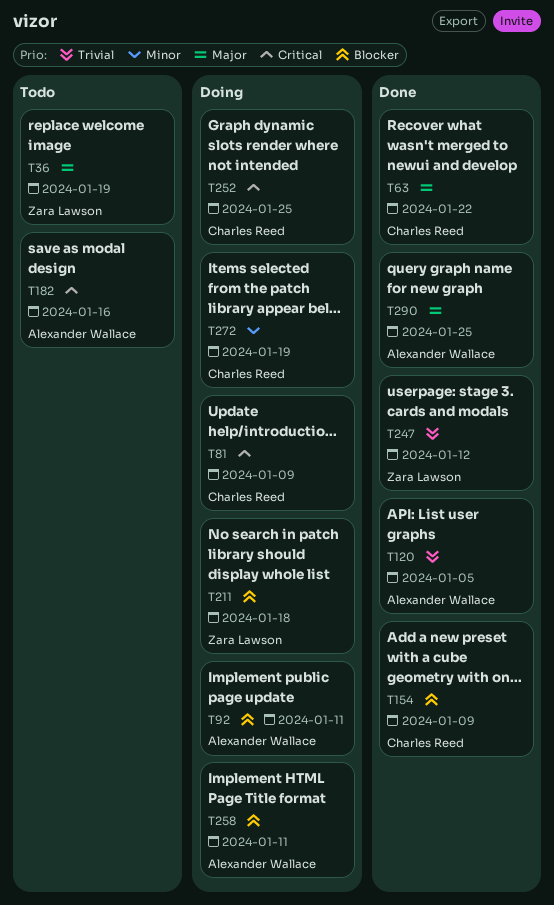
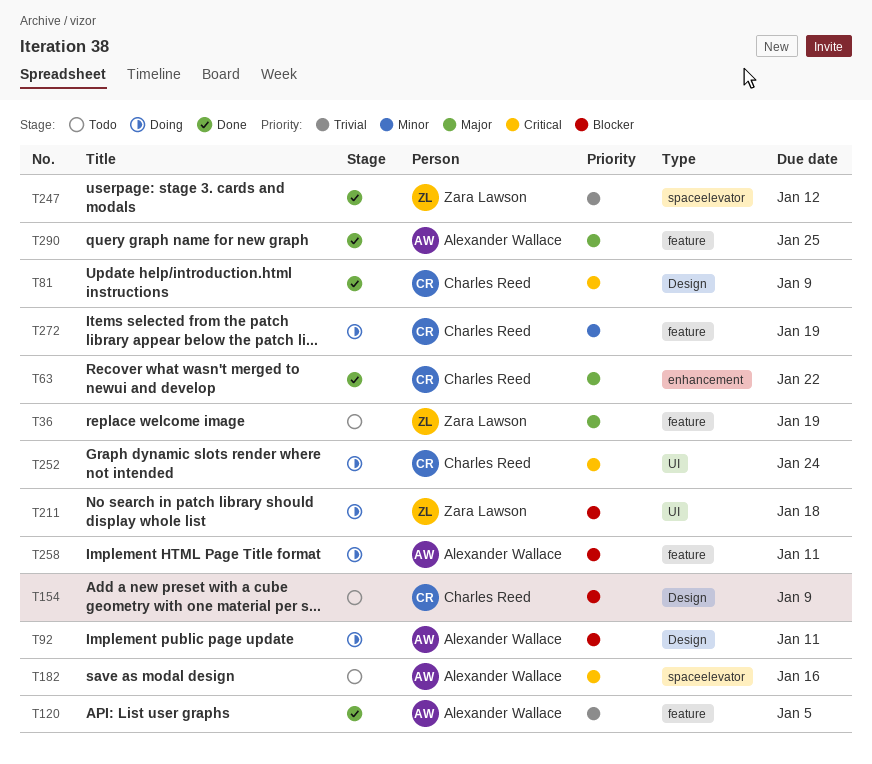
T81, status: Doing -> Done
T154, status: Done -> Todo
T252, due: Jan 25 -> Jan 24

